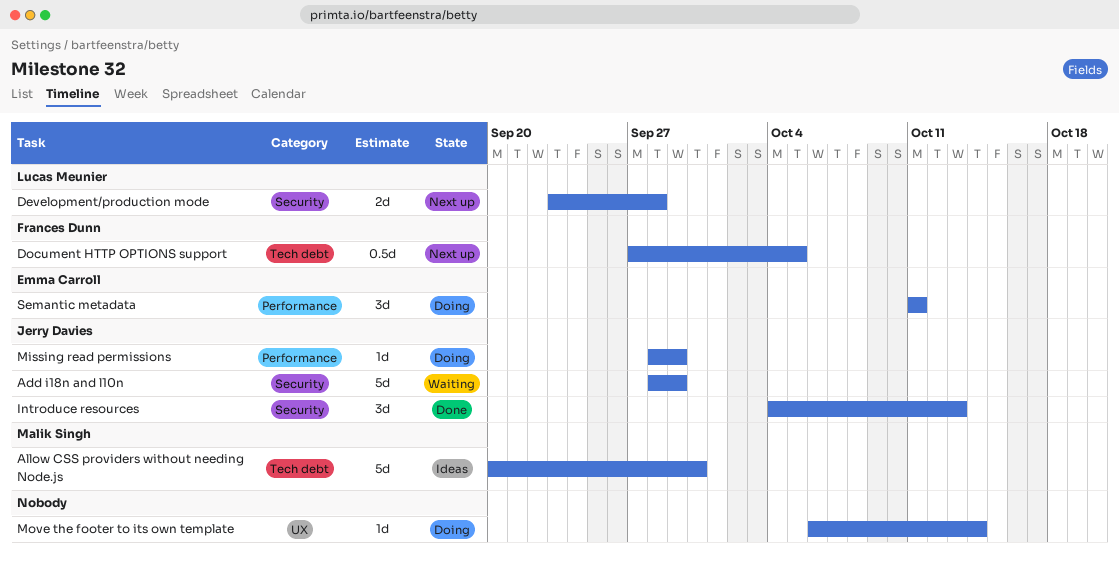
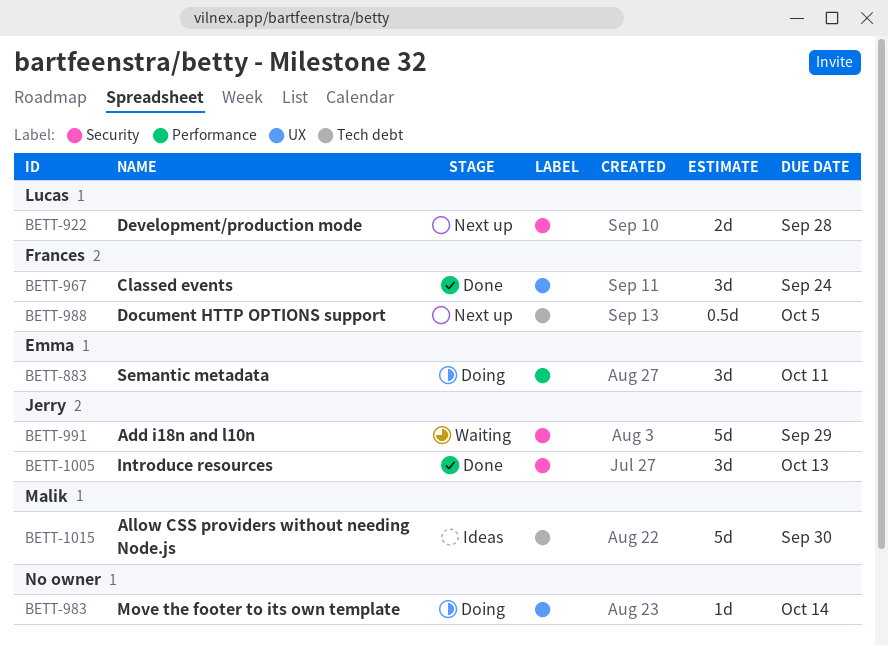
Classed events: none -> present
Missing read permissions: present -> none

